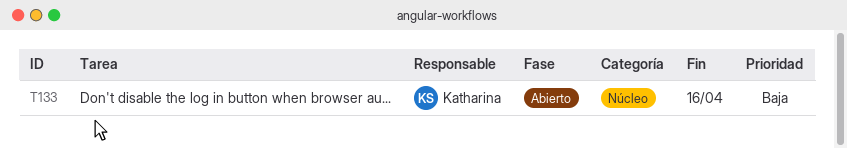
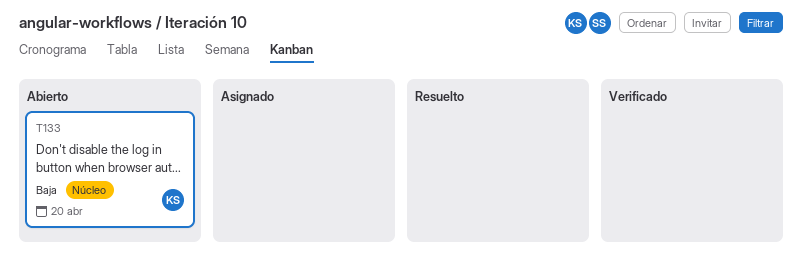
T133, due: Apr 16 -> Apr 20

